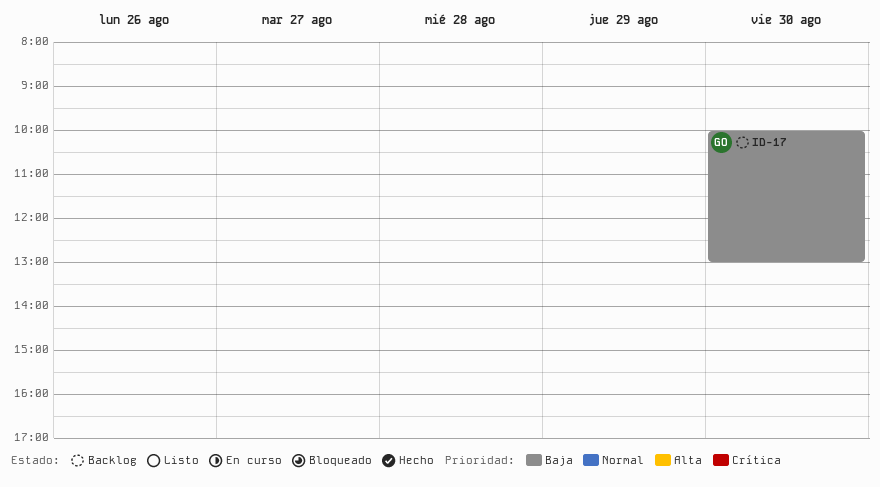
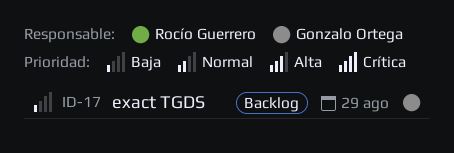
ID-17, day: Aug 30 -> Aug 29

